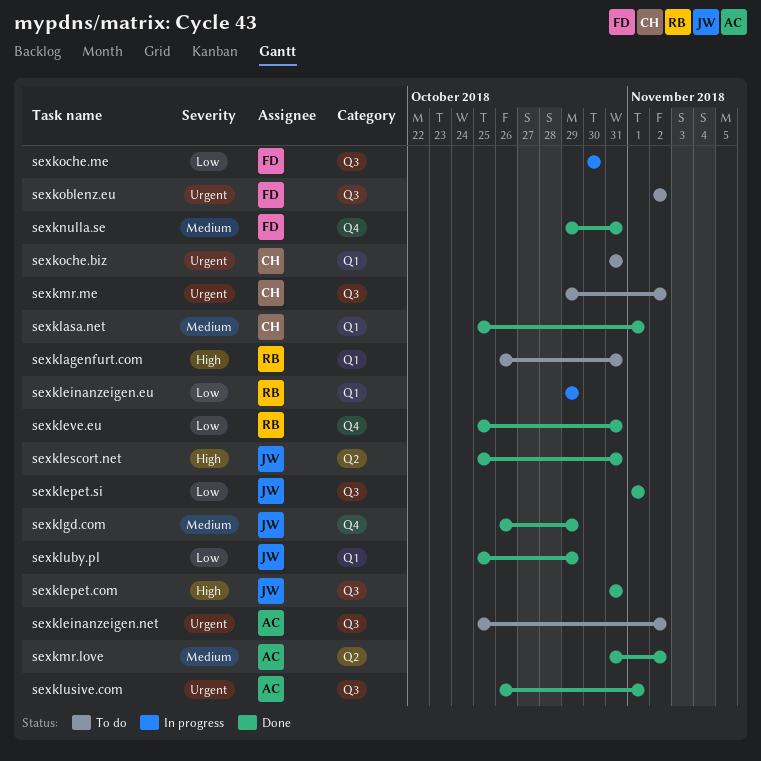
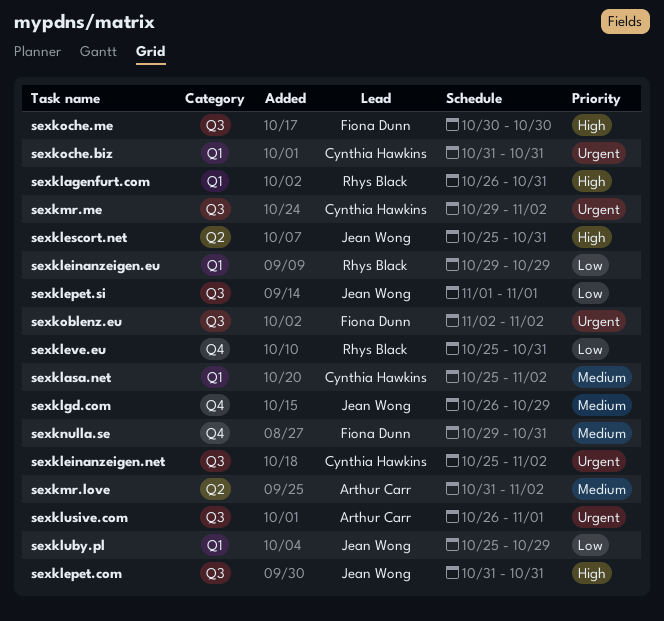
sexklasa.net, due: Nov 1 -> Nov 2
sexkleinanzeigen.net, owner: Arthur Carr -> Cynthia Hawkins
sexkoche.me, priority: Low -> High

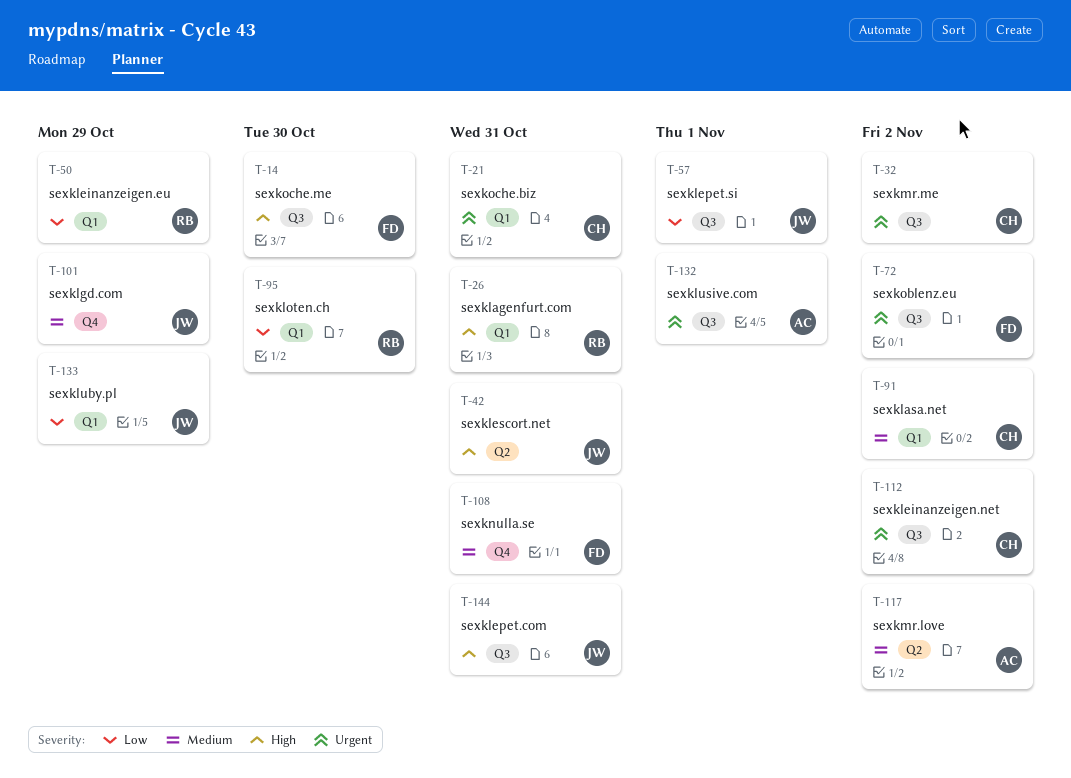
sexkleve.eu: present -> none
sexkloten.ch: none -> present

